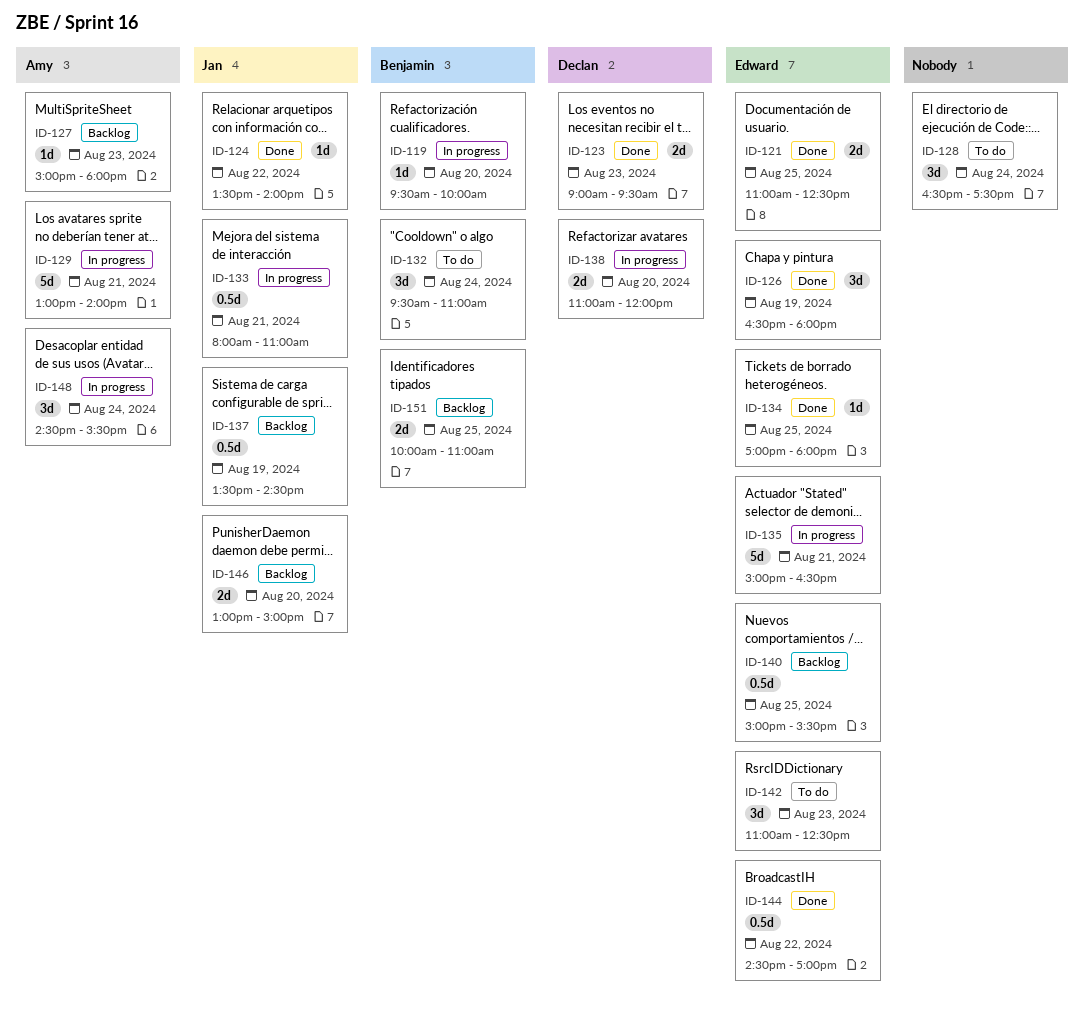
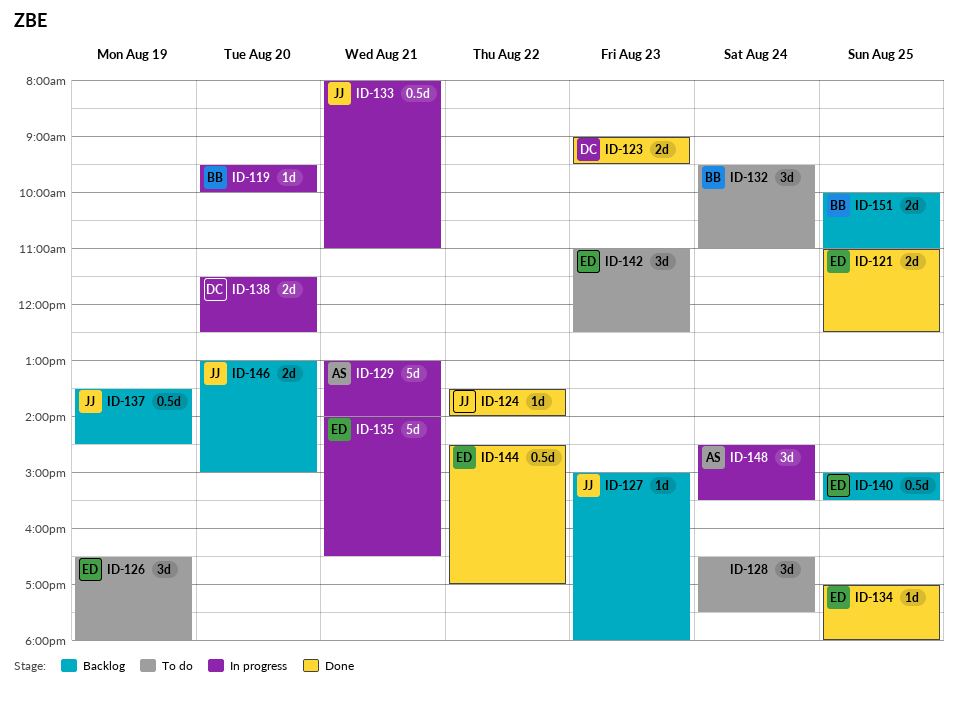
ID-126, status: Done -> To do
ID-127, owner: Amy -> Jan
ID-135, begins: 15:00 -> 14:00
ID-138, begins: 11:00 -> 11:30
ID-138, ends: 12:00 -> 12:30

